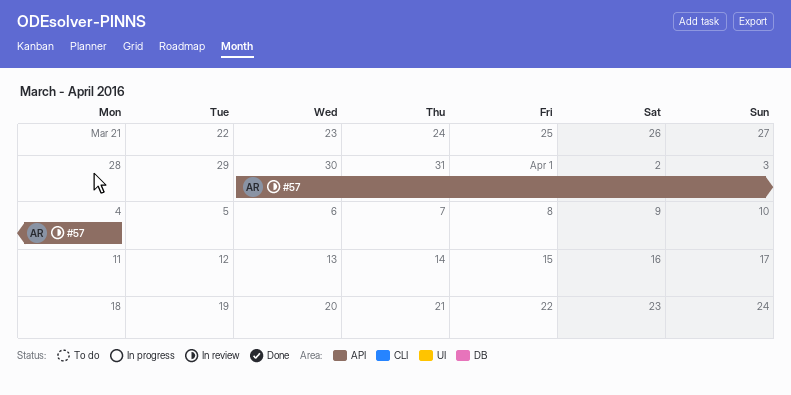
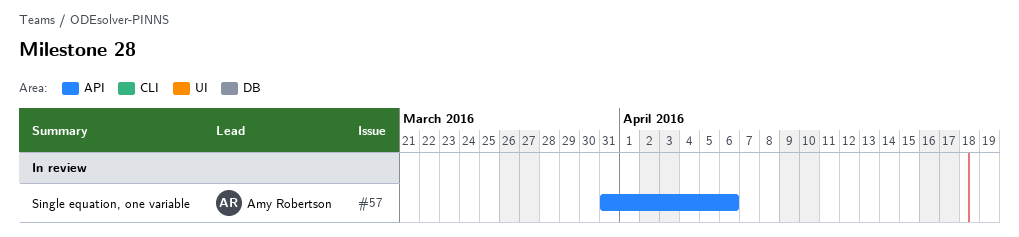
#57, start: Mar 30 -> Mar 31
#57, due: Apr 4 -> Apr 6

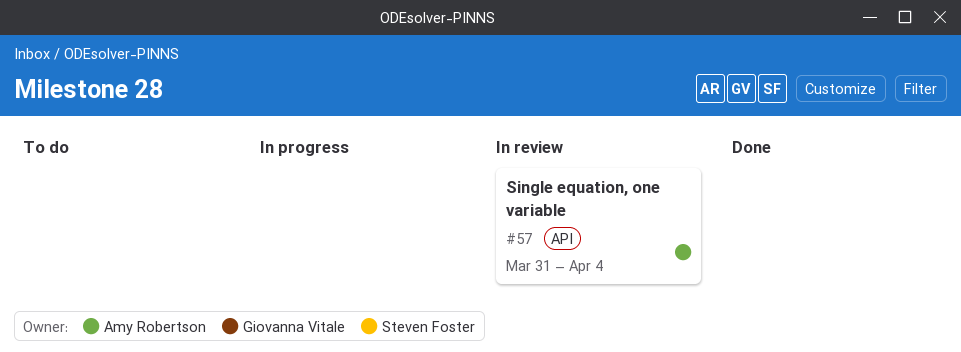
#57, due: Apr 6 -> Apr 4

